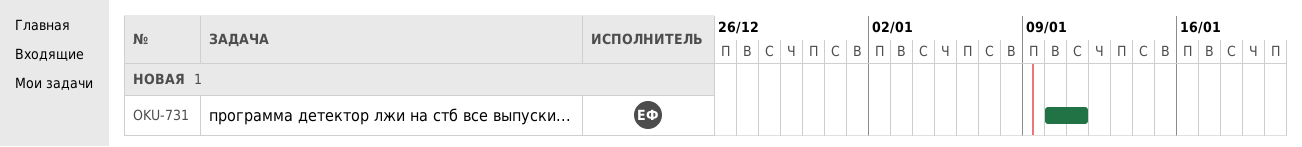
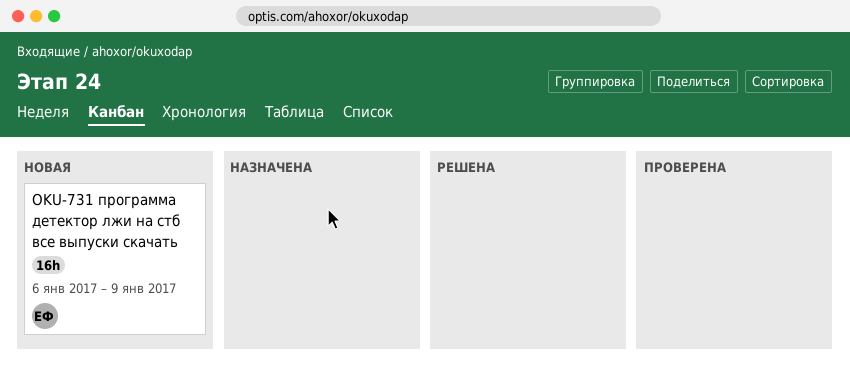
OKU-731, start: Jan 10 -> Jan 6
OKU-731, due: Jan 11 -> Jan 9

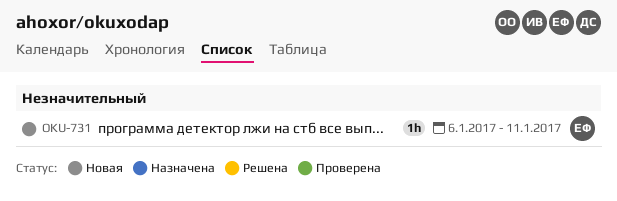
OKU-731, estimate: 16h -> 1h
OKU-731, due: Jan 9 -> Jan 11

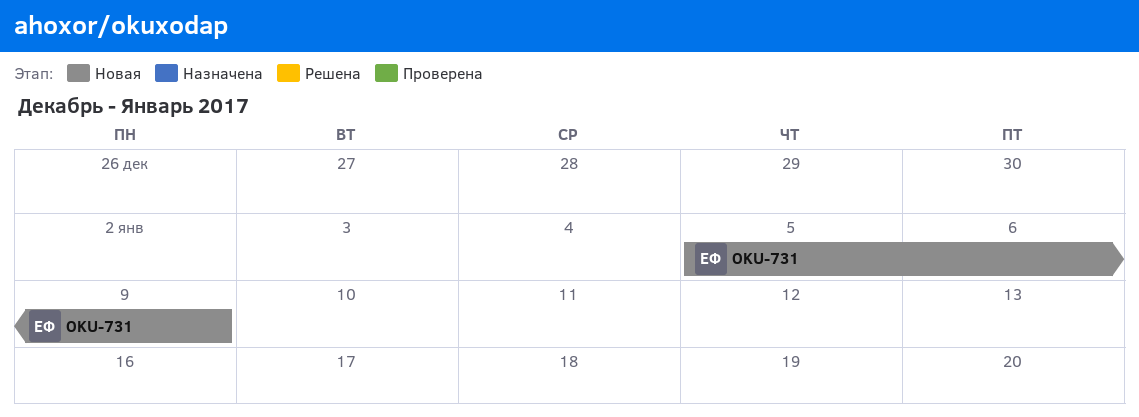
OKU-731, start: Jan 6 -> Jan 5
OKU-731, due: Jan 11 -> Jan 9

